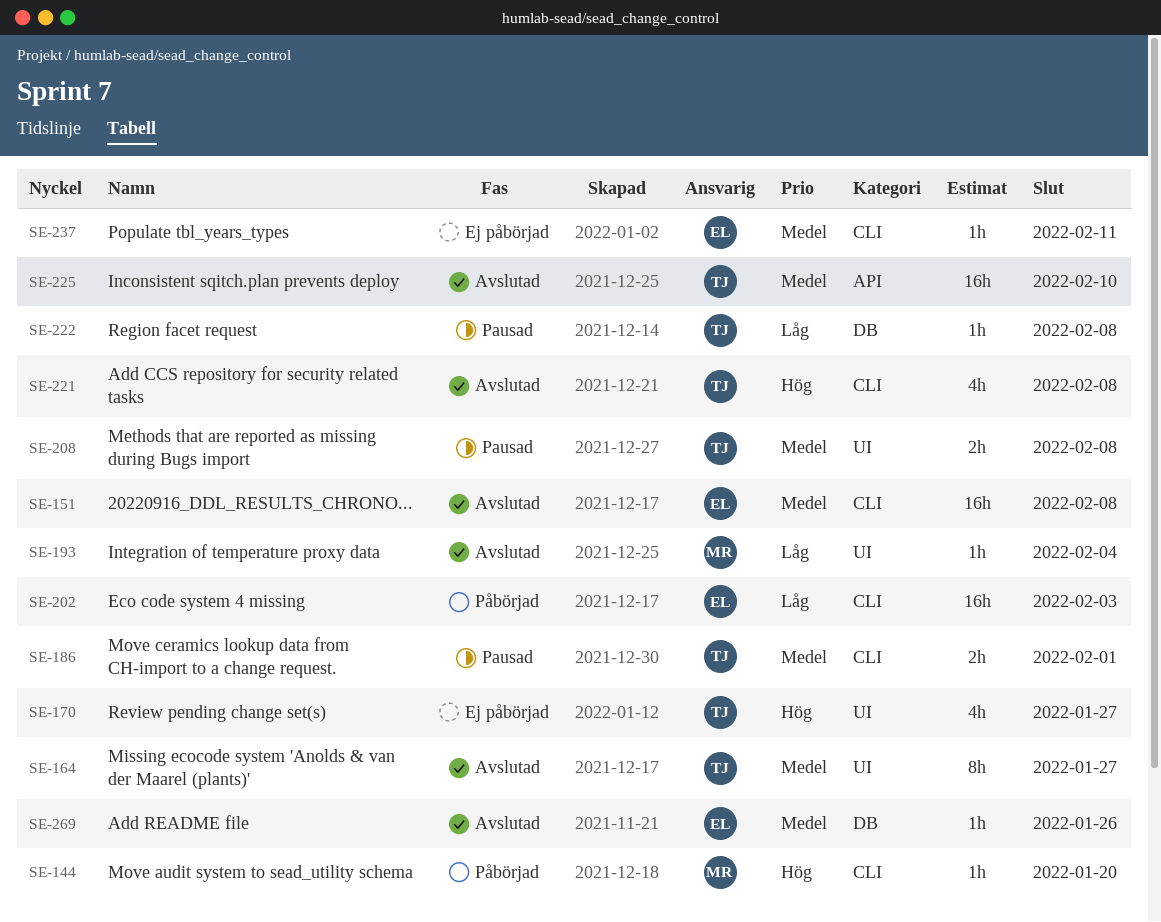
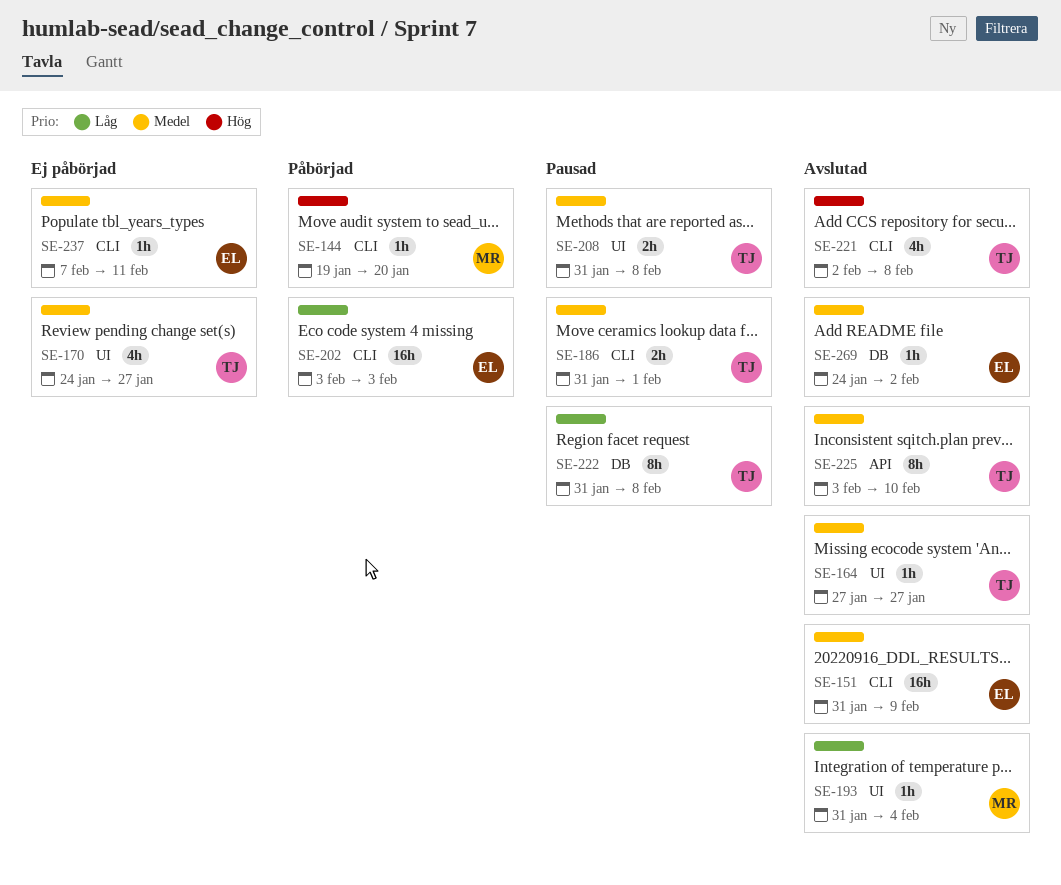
SE-151, due: Feb 8 -> Feb 9
SE-164, estimate: 8h -> 1h
SE-170, priority: Hög -> Medel
SE-222, estimate: 1h -> 8h
SE-225, estimate: 16h -> 8h
SE-269, due: Jan 26 -> Feb 2

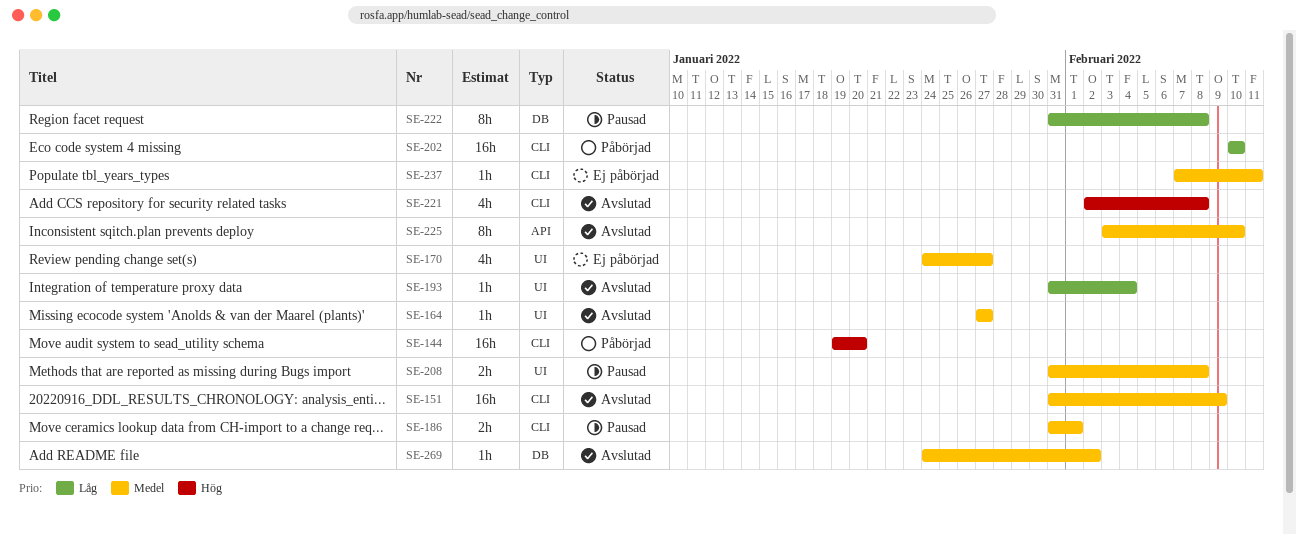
SE-144, estimate: 1h -> 16h
SE-202, start: Feb 3 -> Feb 10
SE-202, due: Feb 3 -> Feb 10

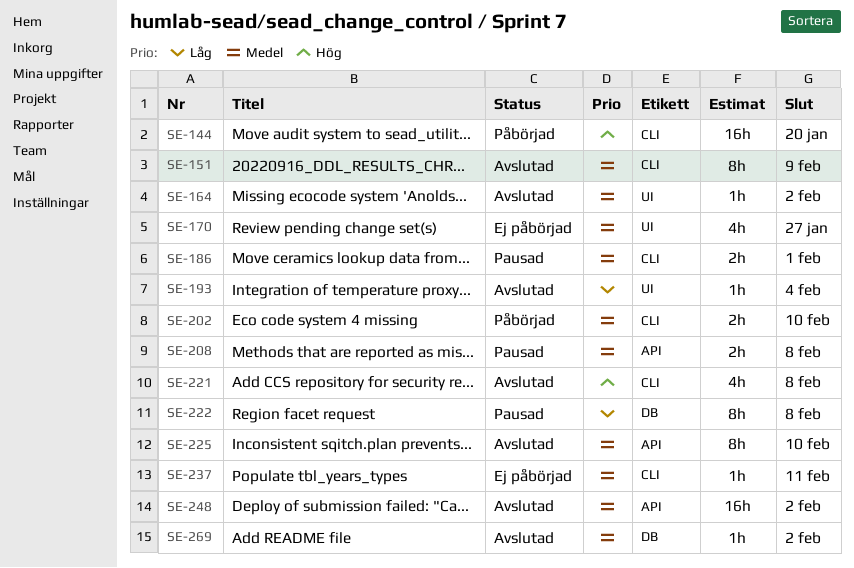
SE-151, estimate: 16h -> 8h
SE-164, due: Jan 27 -> Feb 2
SE-202, priority: Låg -> Medel
SE-202, estimate: 16h -> 2h
SE-208, label: UI -> API
SE-248: none -> present

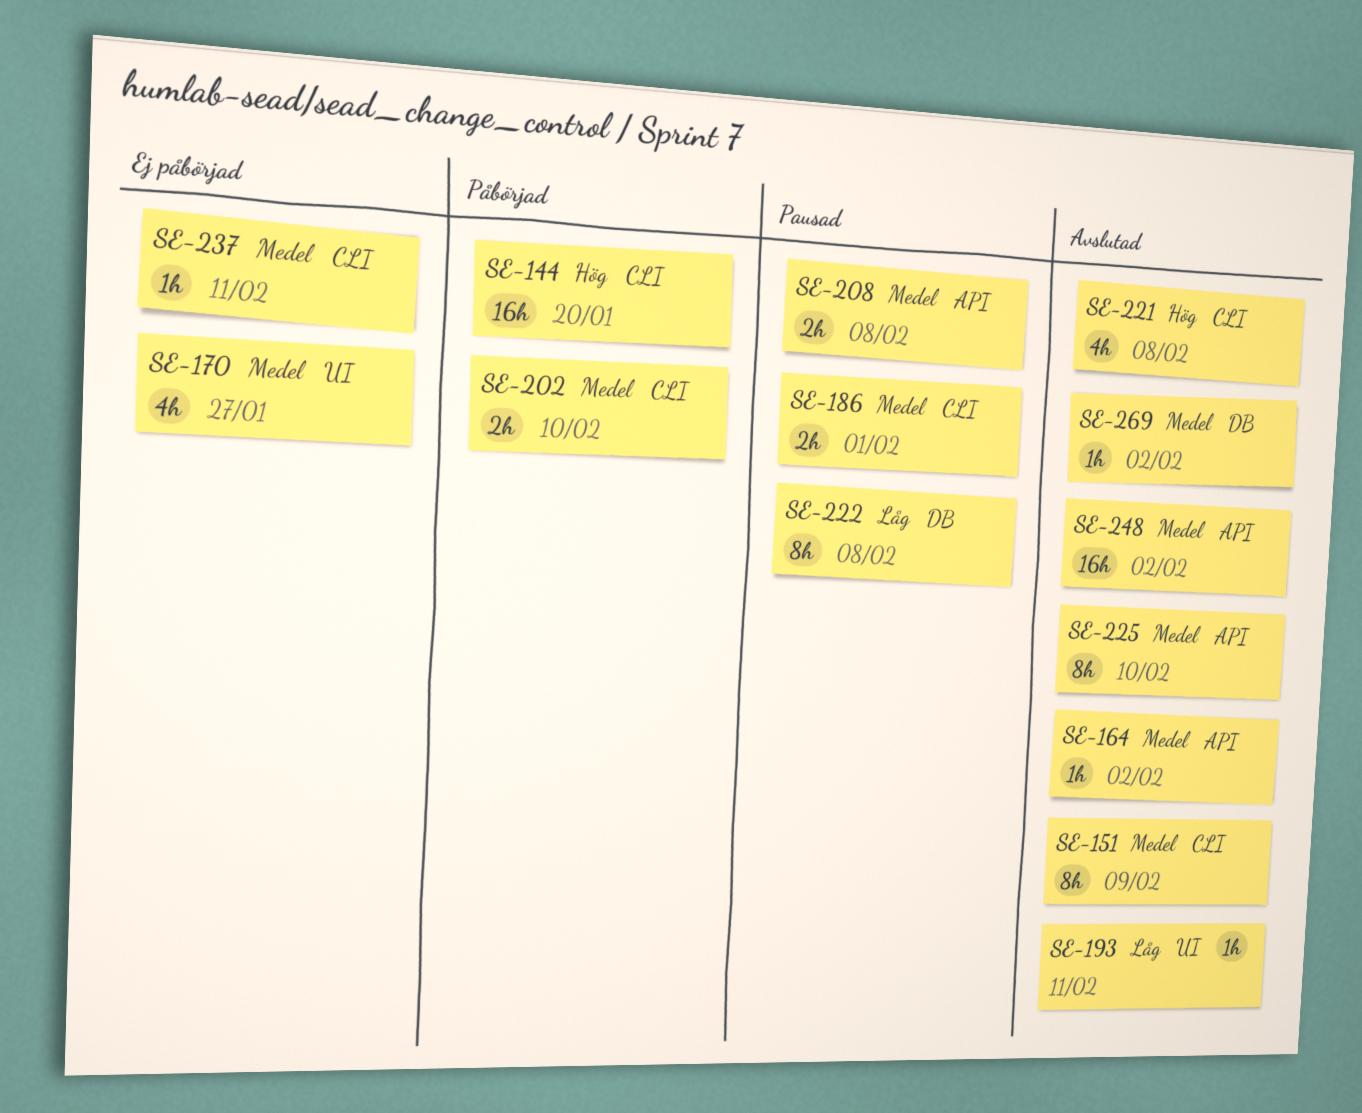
SE-164, label: UI -> API
SE-193, due: Feb 4 -> Feb 11

